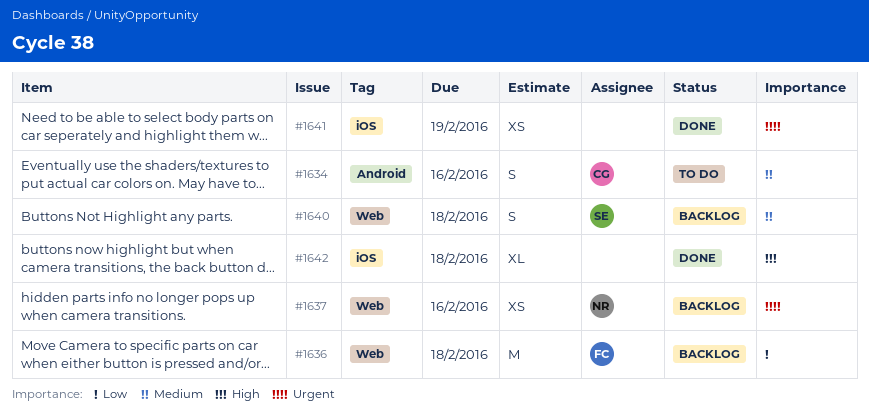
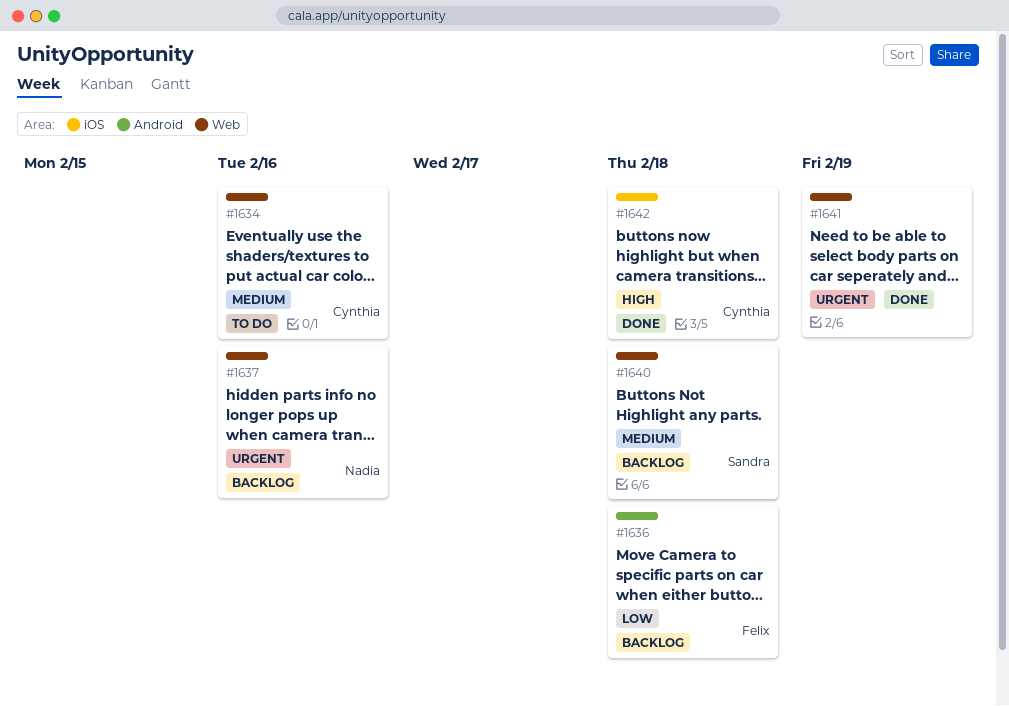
#1634, label: Android -> Web
#1636, label: Web -> Android
#1641, label: iOS -> Web
#1642, owner: none -> Cynthia

